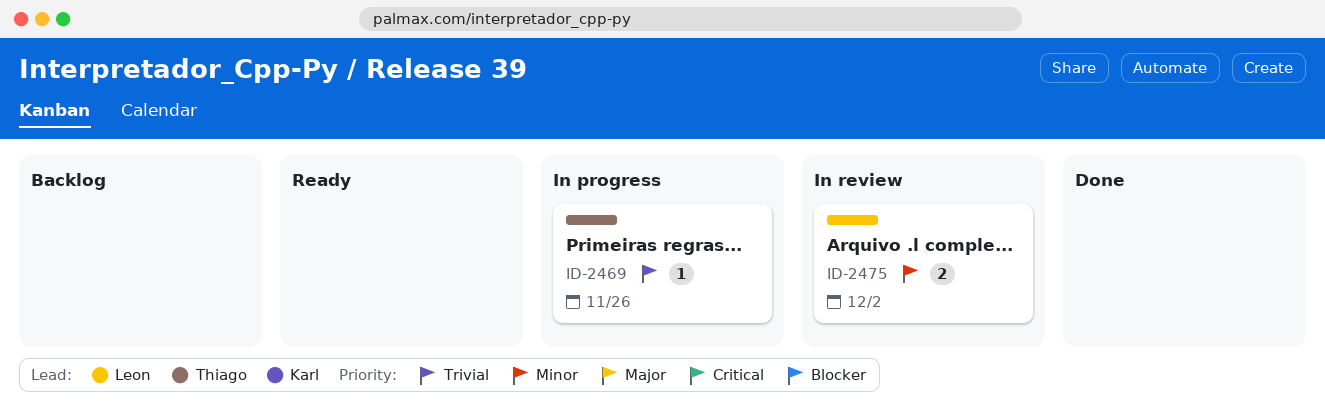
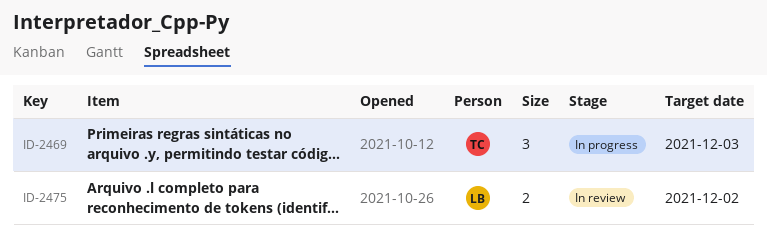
ID-2469, estimate: 1 -> 3
ID-2469, due: Nov 26 -> Dec 3

